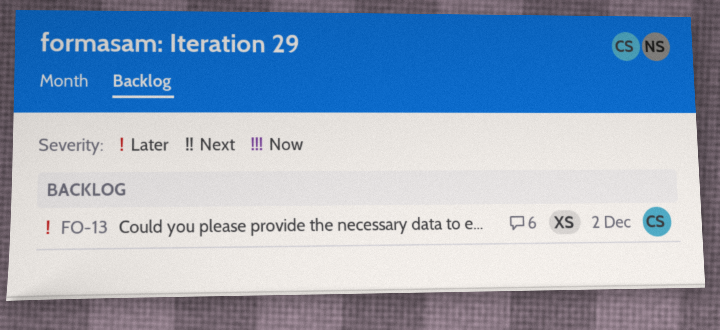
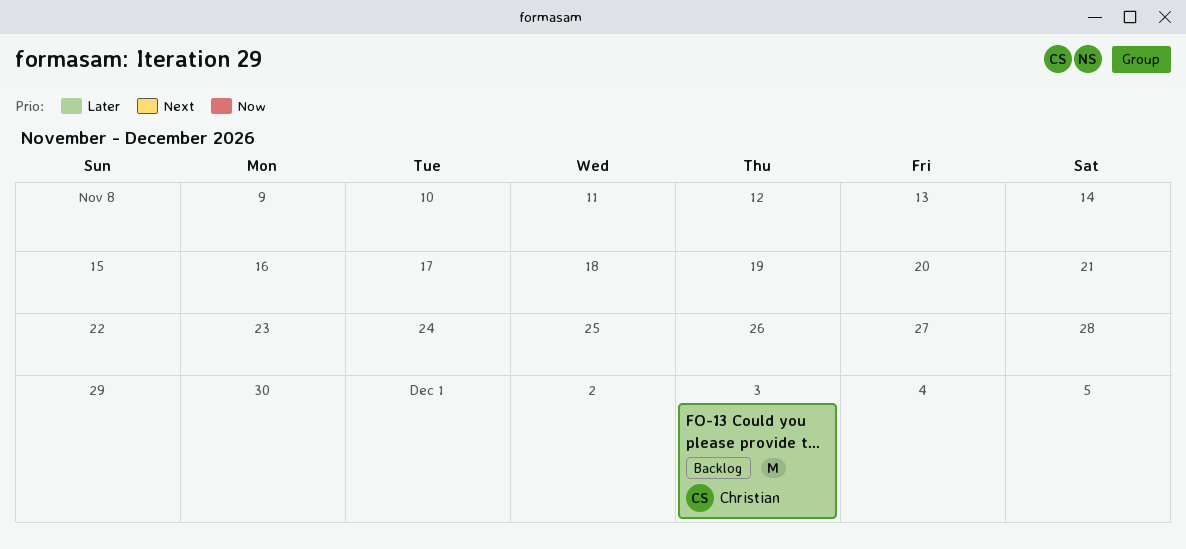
FO-13, estimate: XS -> M
FO-13, due: Dec 2 -> Dec 3

